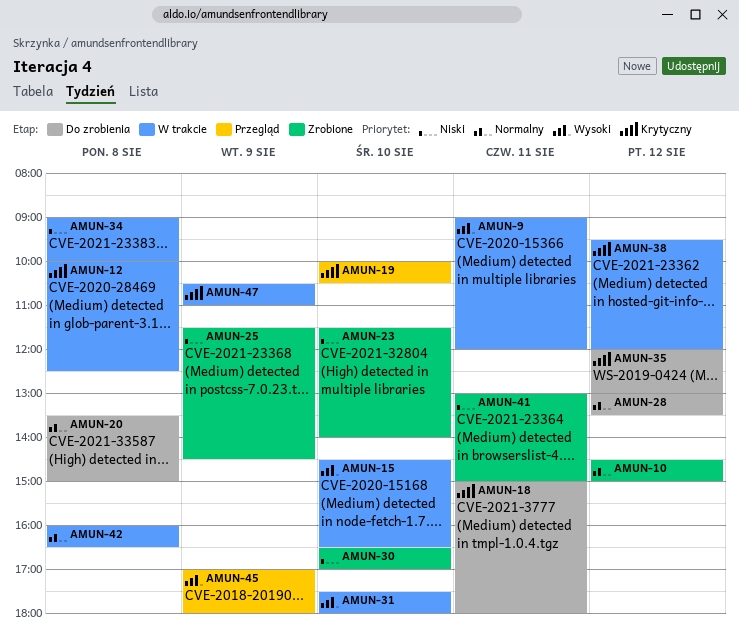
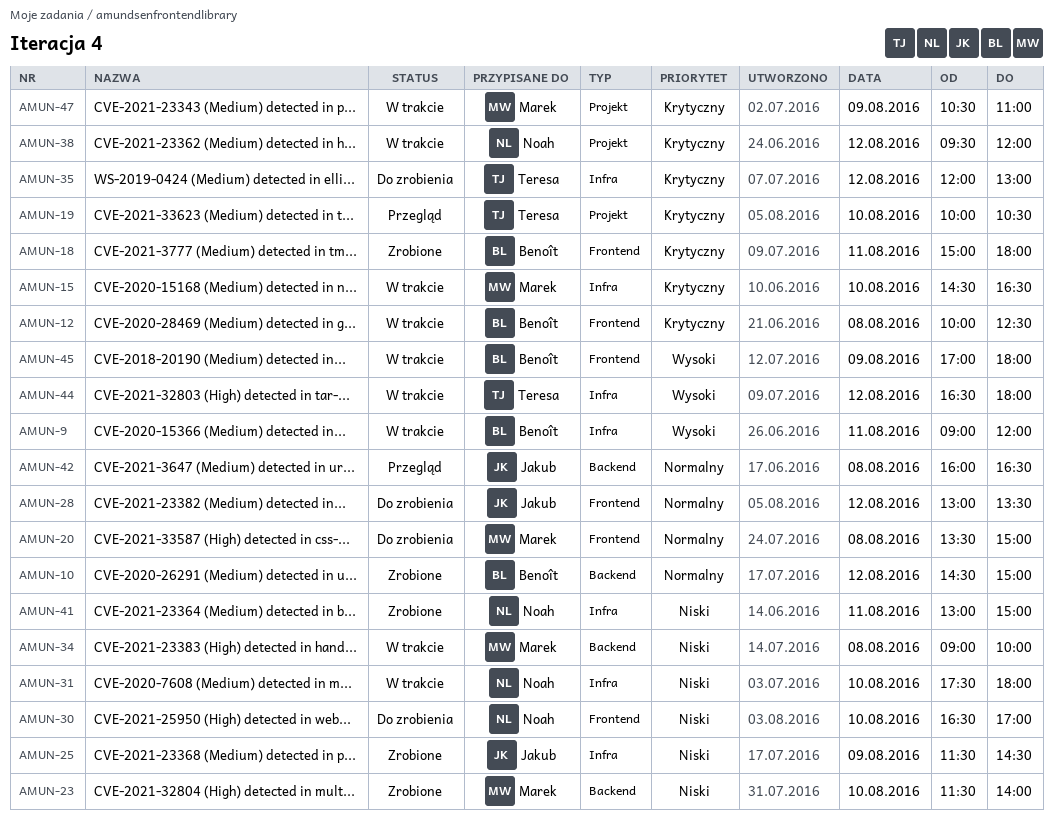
AMUN-15, priority: Wysoki -> Krytyczny
AMUN-18, status: Do zrobienia -> Zrobione
AMUN-30, status: Zrobione -> Do zrobienia
AMUN-31, priority: Wysoki -> Niski
AMUN-42, status: W trakcie -> Przegląd
AMUN-44: none -> present
AMUN-45, status: Przegląd -> W trakcie

